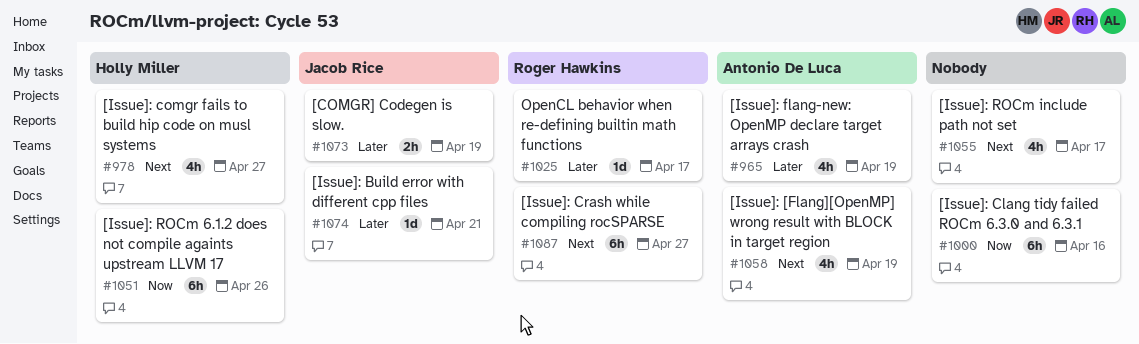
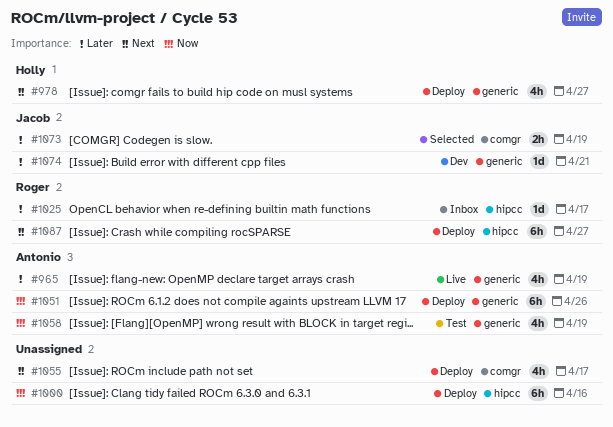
#1051, owner: Holly Miller -> Antonio De Luca
#1058, priority: Next -> Now

